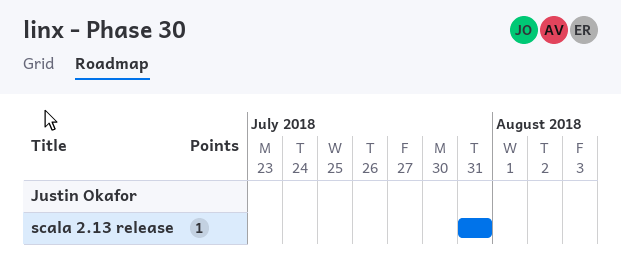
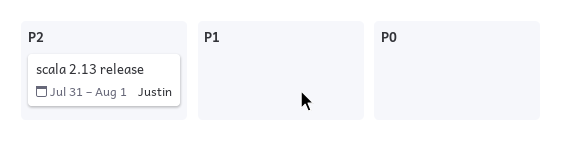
scala 2.13 release, due: Jul 31 -> Aug 1

